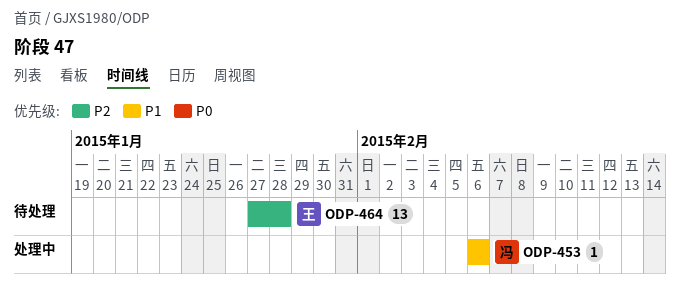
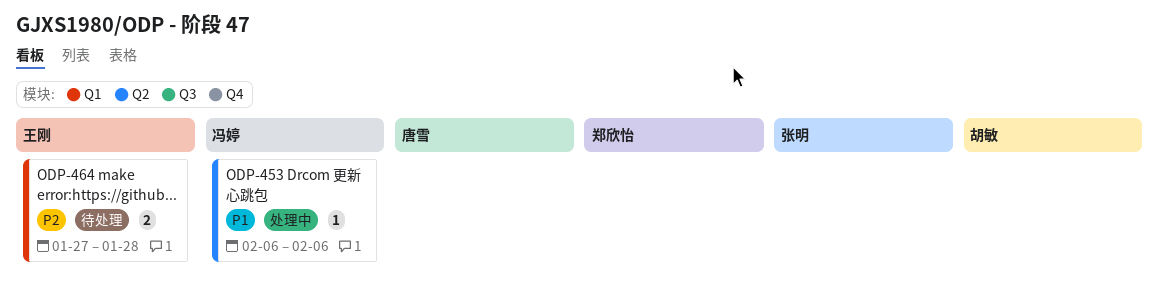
ODP-464, estimate: 13 -> 2

